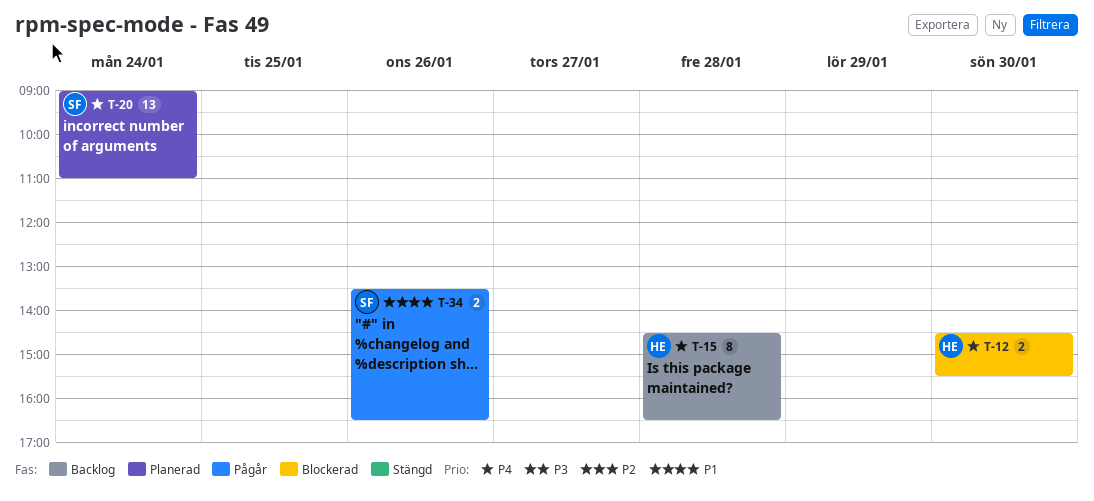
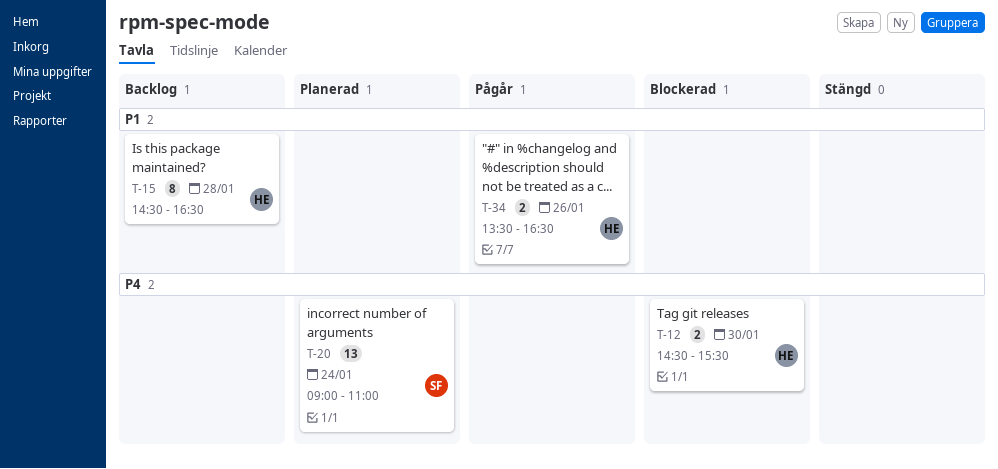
T-15, priority: P4 -> P1
T-34, owner: SF -> HE

